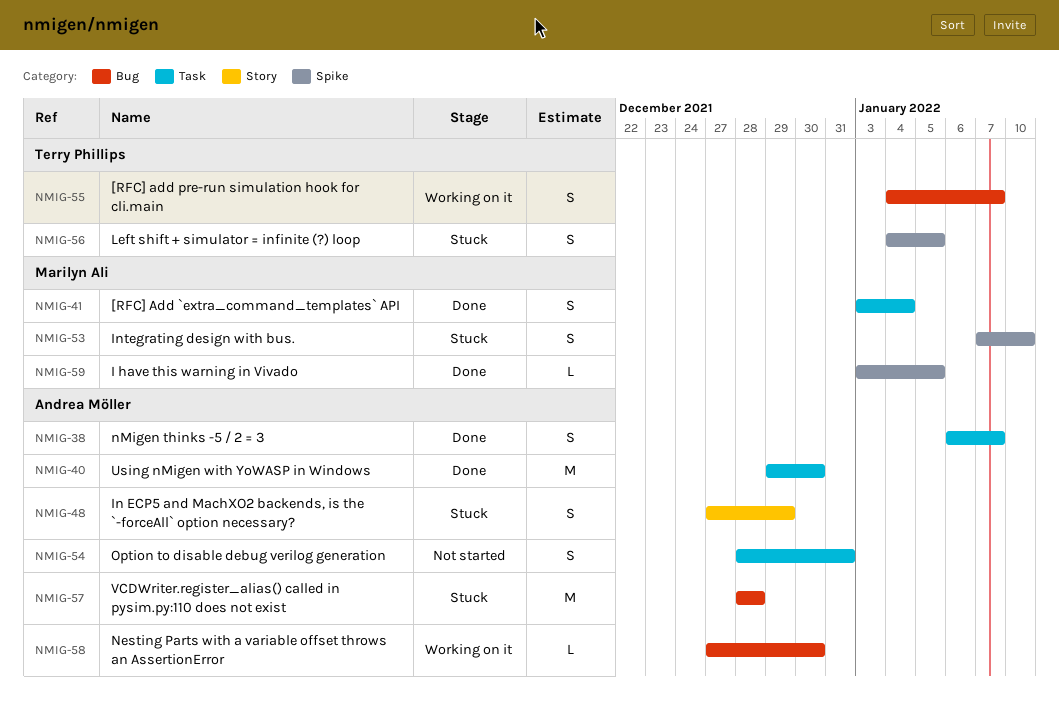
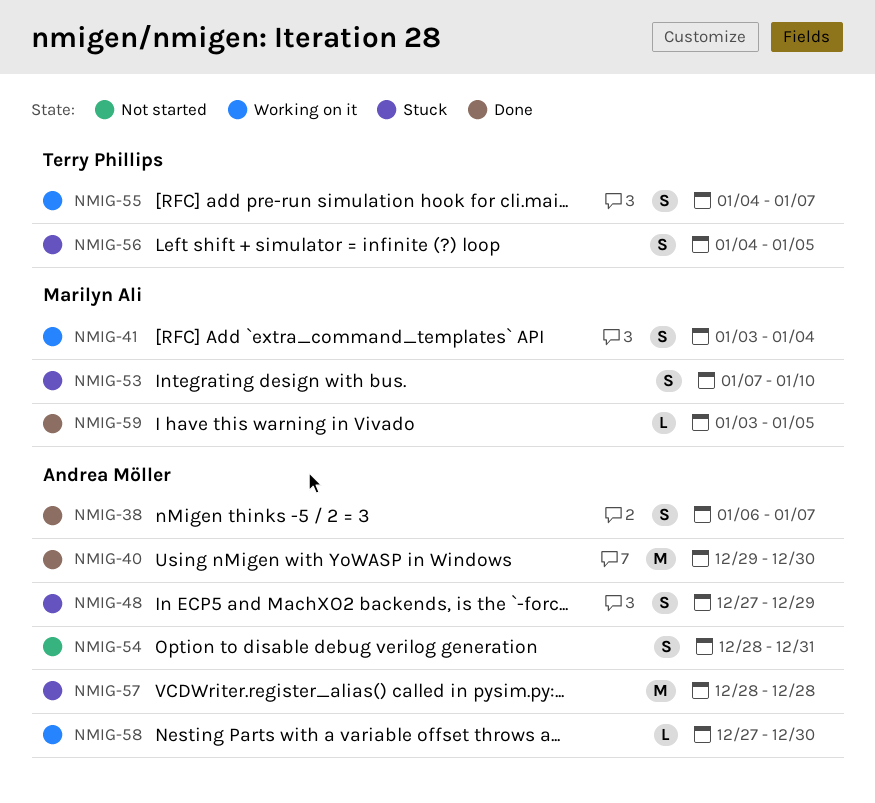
NMIG-41, status: Done -> Working on it

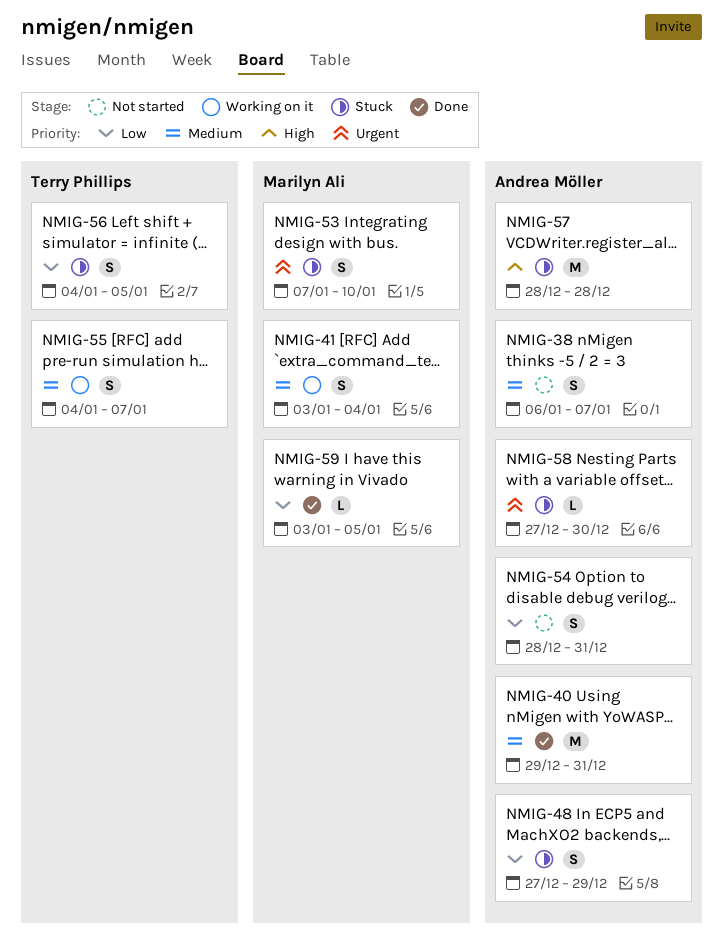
NMIG-38, status: Done -> Not started
NMIG-40, due: Dec 30 -> Dec 31
NMIG-58, status: Working on it -> Stuck

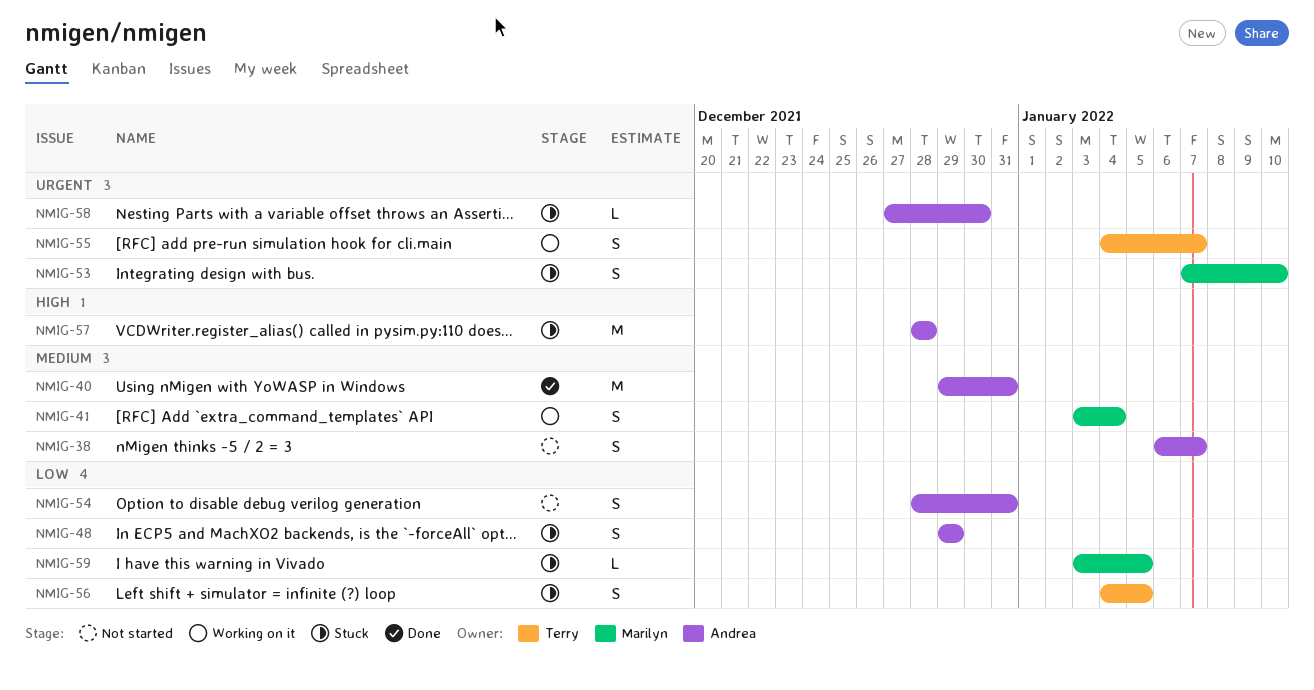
NMIG-48, start: Dec 27 -> Dec 29
NMIG-55, priority: Medium -> Urgent
NMIG-59, status: Done -> Stuck

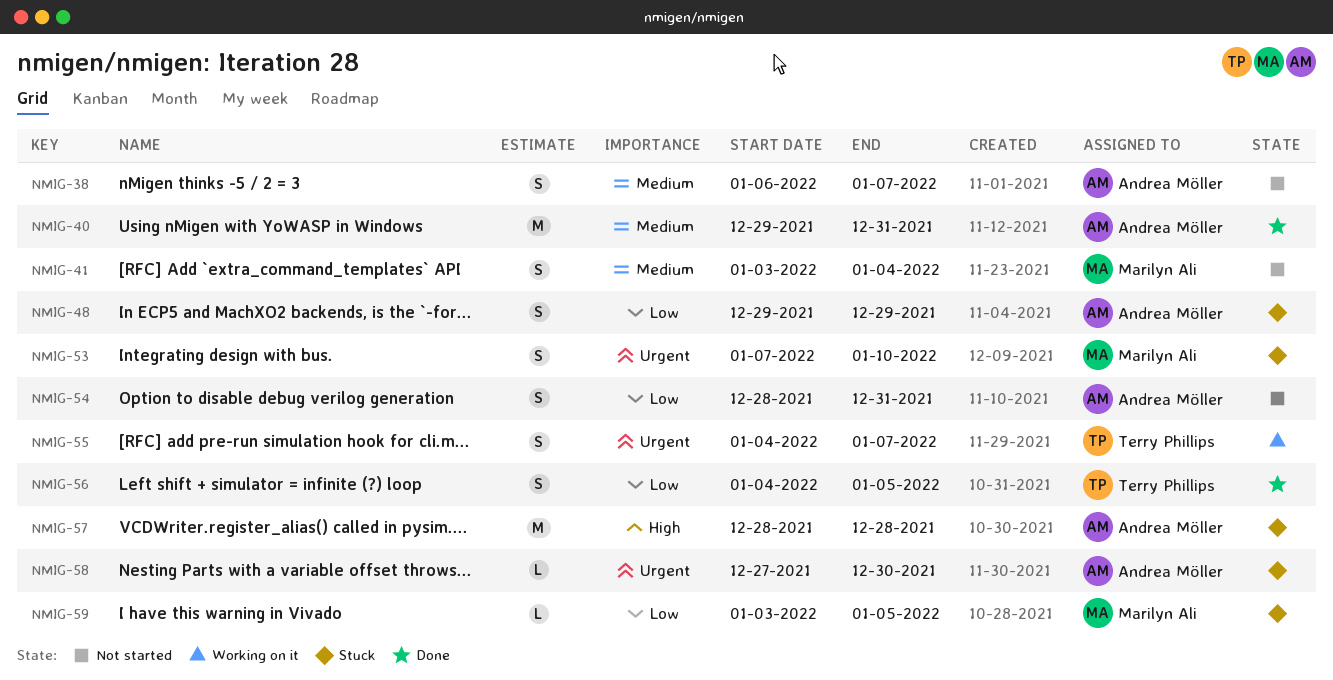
NMIG-41, status: Working on it -> Not started
NMIG-56, status: Stuck -> Done

